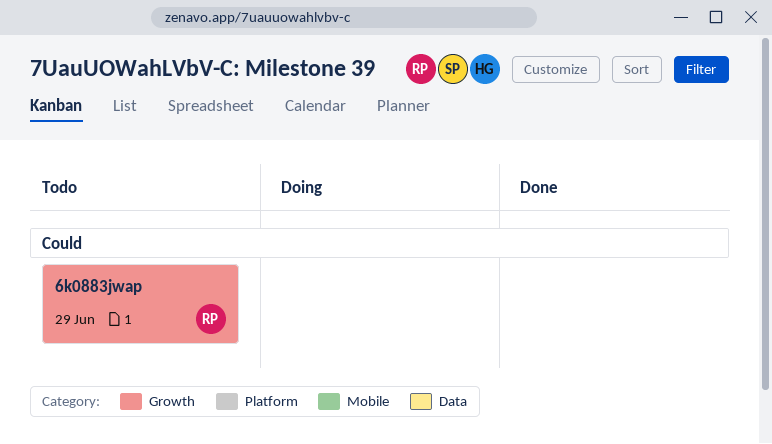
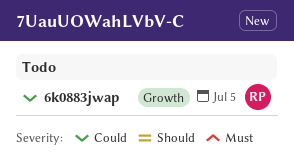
6k0883jwap, due: Jun 29 -> Jul 5

